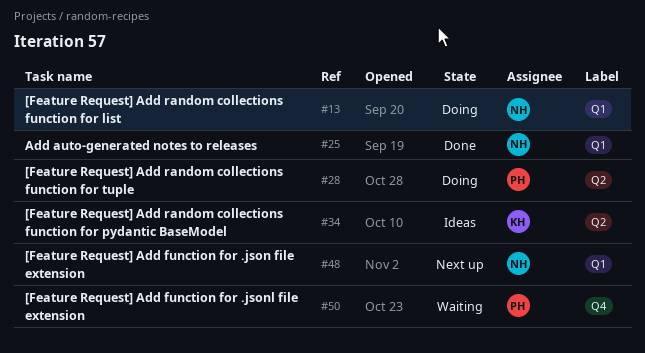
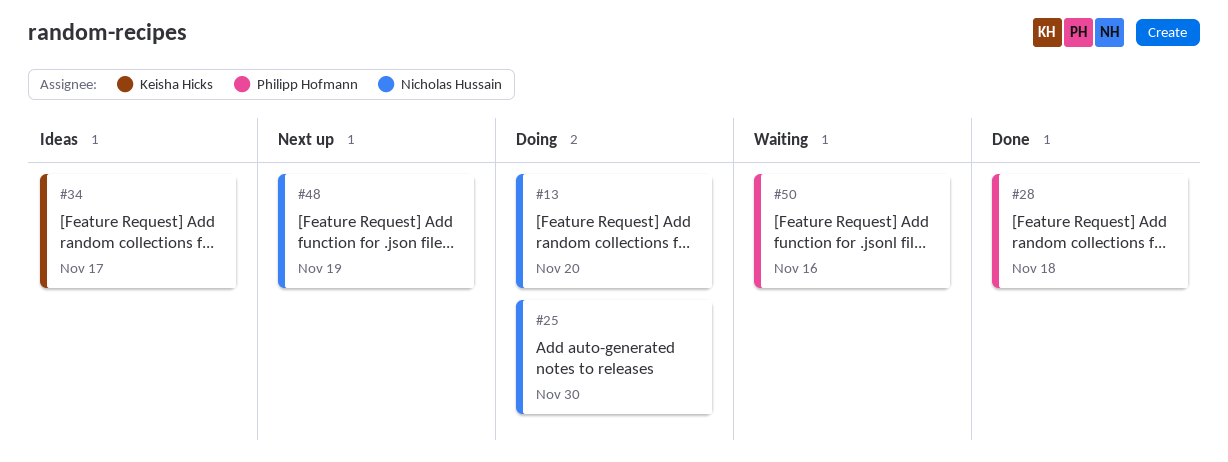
#25, status: Done -> Doing
#28, status: Doing -> Done

